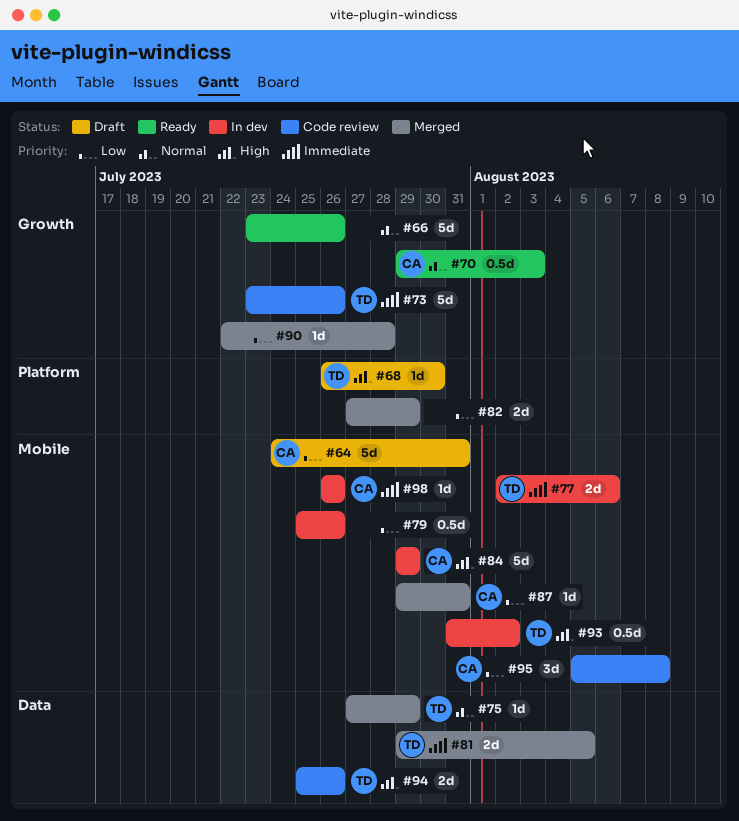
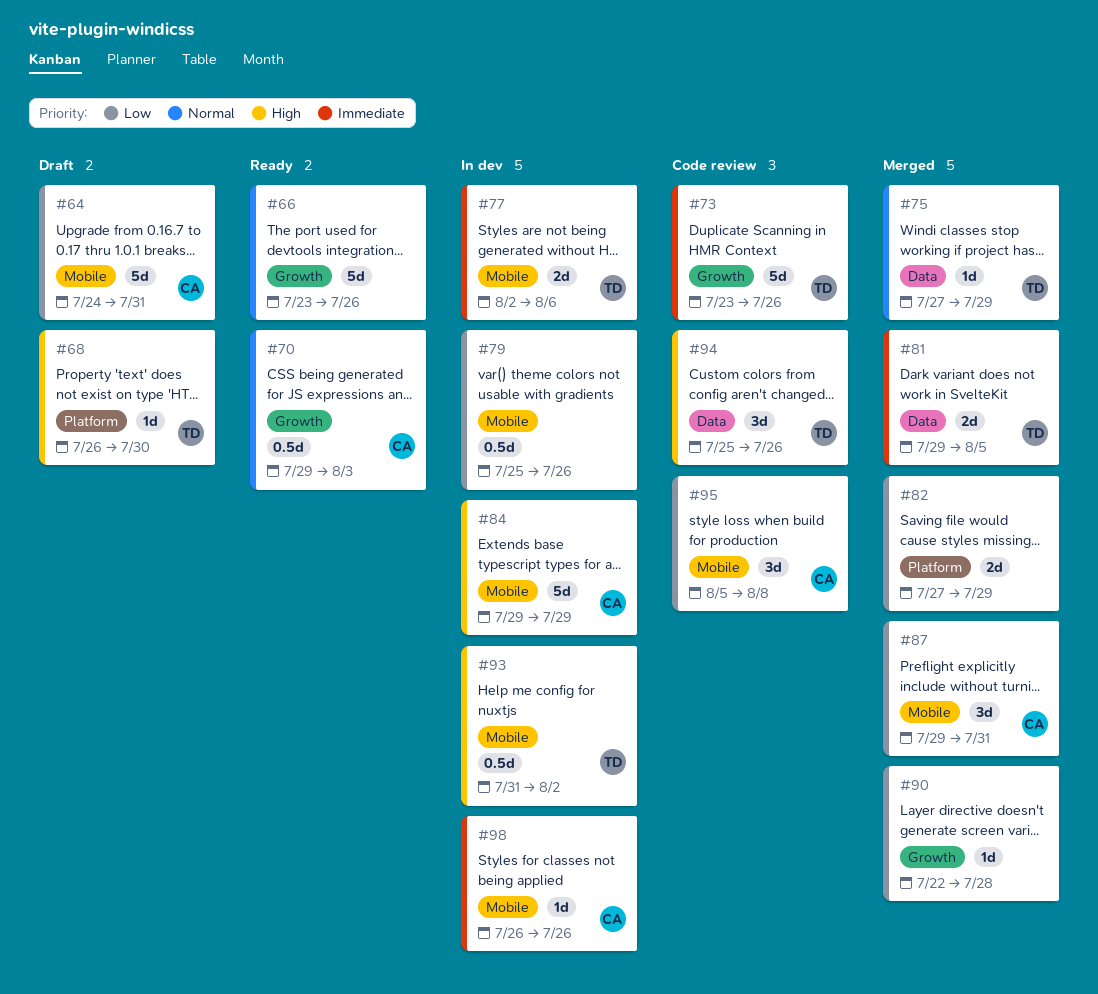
#87, estimate: 1d -> 3d
#94, estimate: 2d -> 3d

